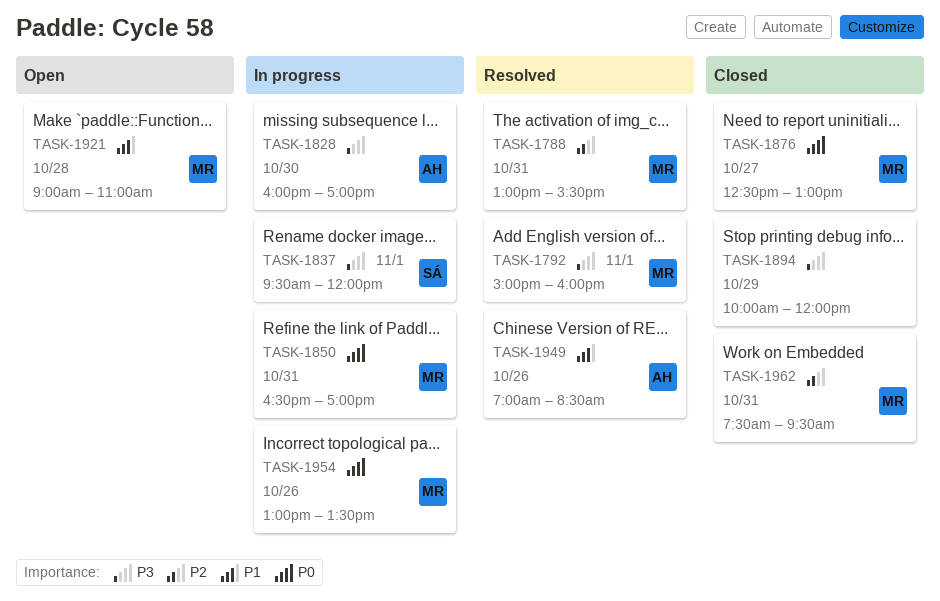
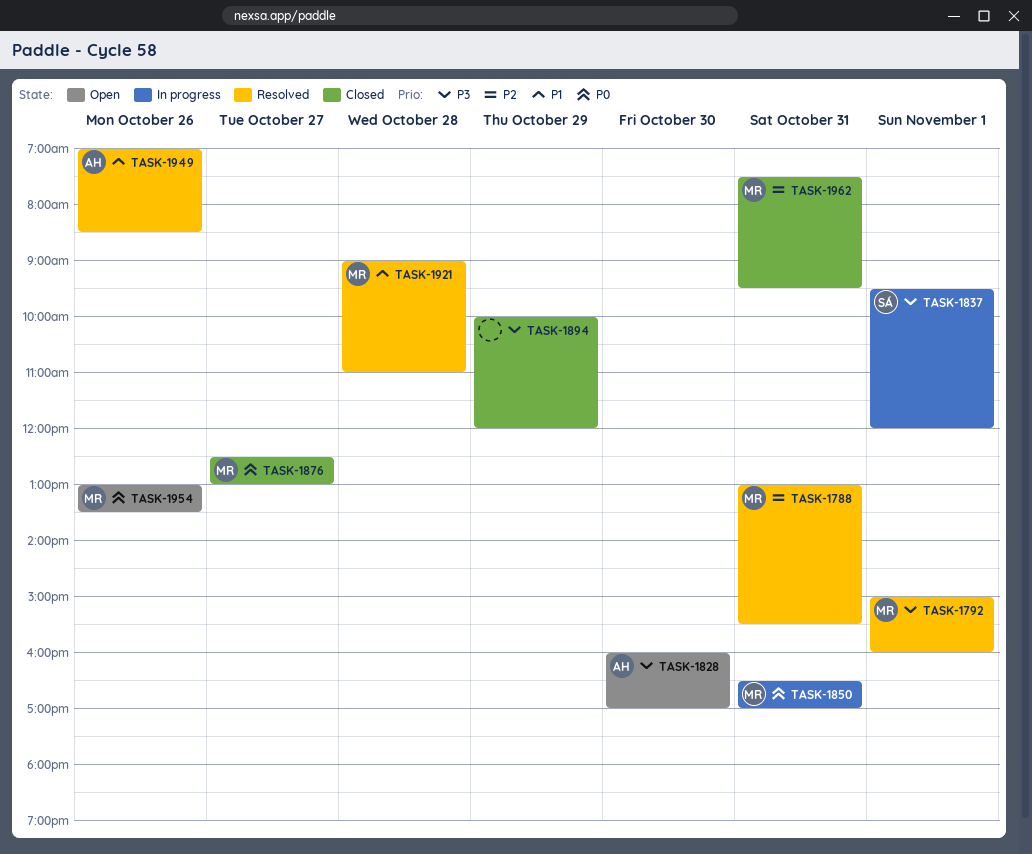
TASK-1828, status: In progress -> Open
TASK-1921, status: Open -> Resolved
TASK-1954, status: In progress -> Open

